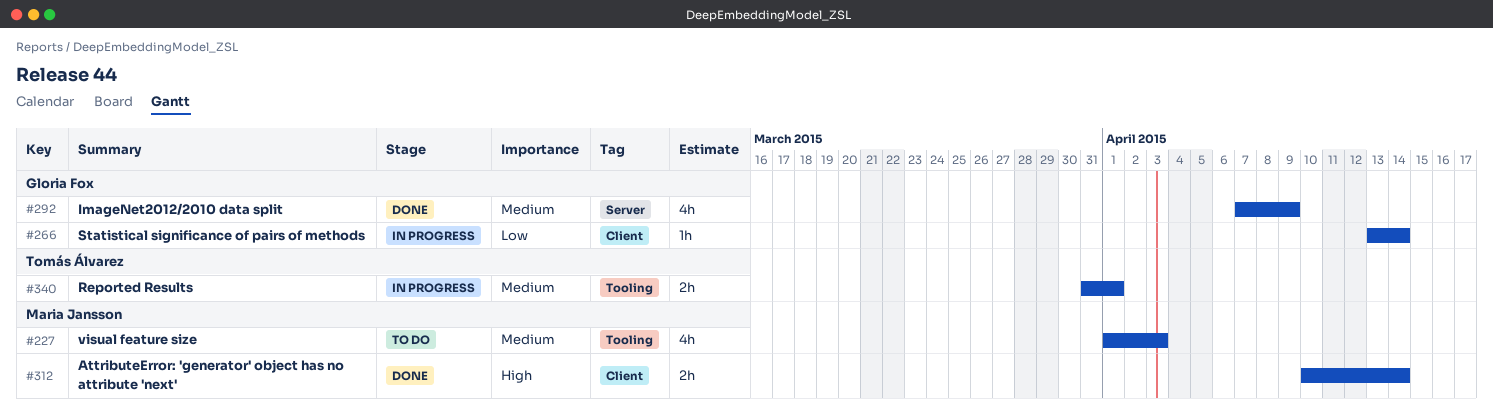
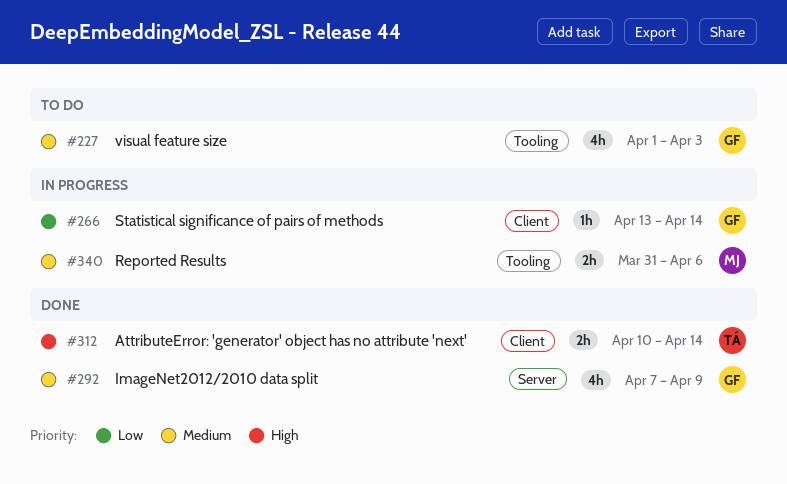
#227, owner: Maria Jansson -> Gloria Fox
#312, owner: Maria Jansson -> Tomás Álvarez
#340, owner: Tomás Álvarez -> Maria Jansson
#340, due: Apr 1 -> Apr 6

